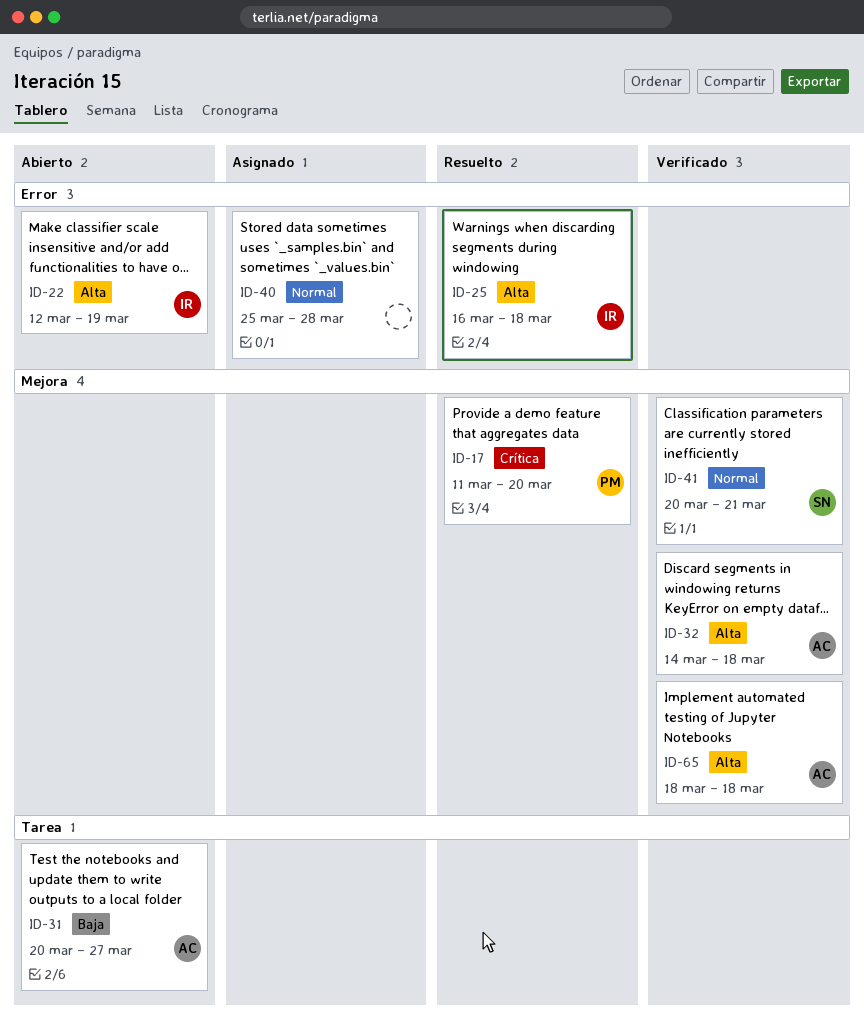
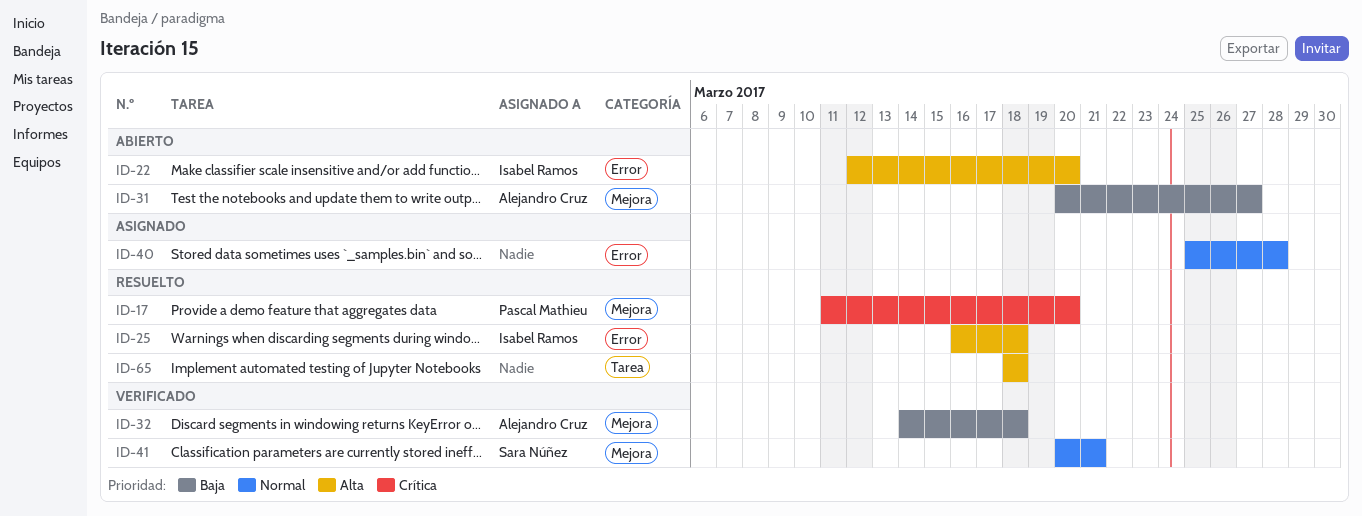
ID-22, due: Mar 19 -> Mar 20
ID-31, label: Tarea -> Mejora
ID-32, priority: Alta -> Baja
ID-65, status: Verificado -> Resuelto
ID-65, owner: Alejandro Cruz -> none
ID-65, label: Mejora -> Tarea

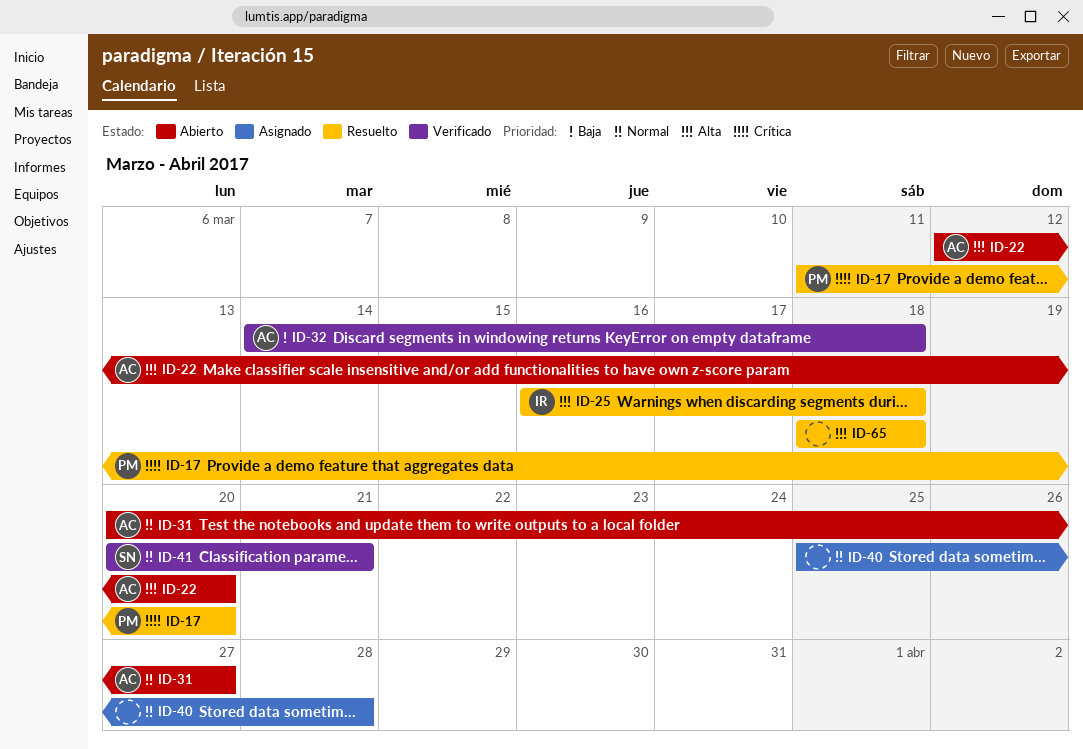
ID-22, owner: Isabel Ramos -> Alejandro Cruz
ID-31, priority: Baja -> Normal

